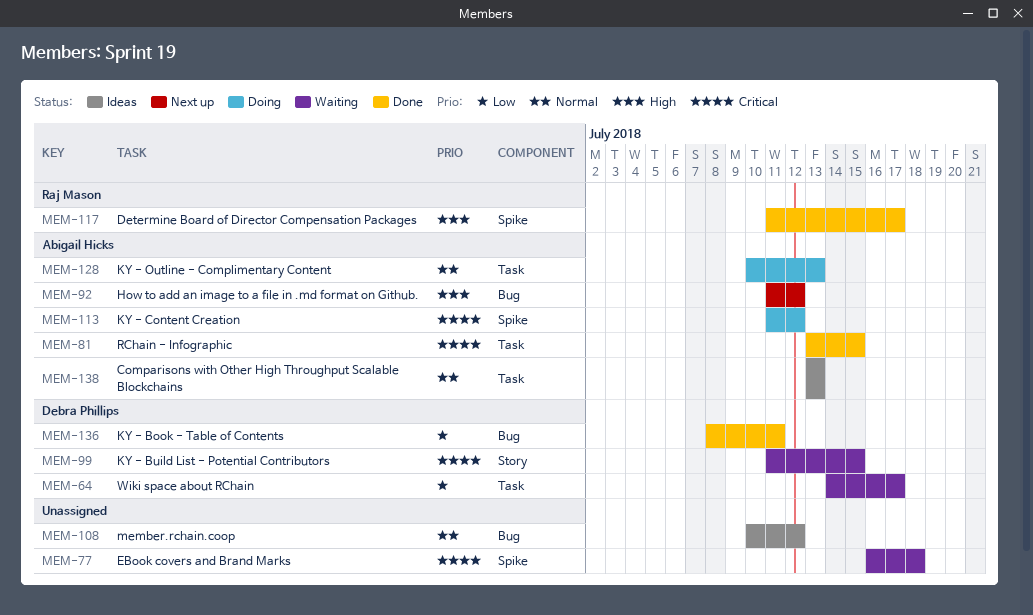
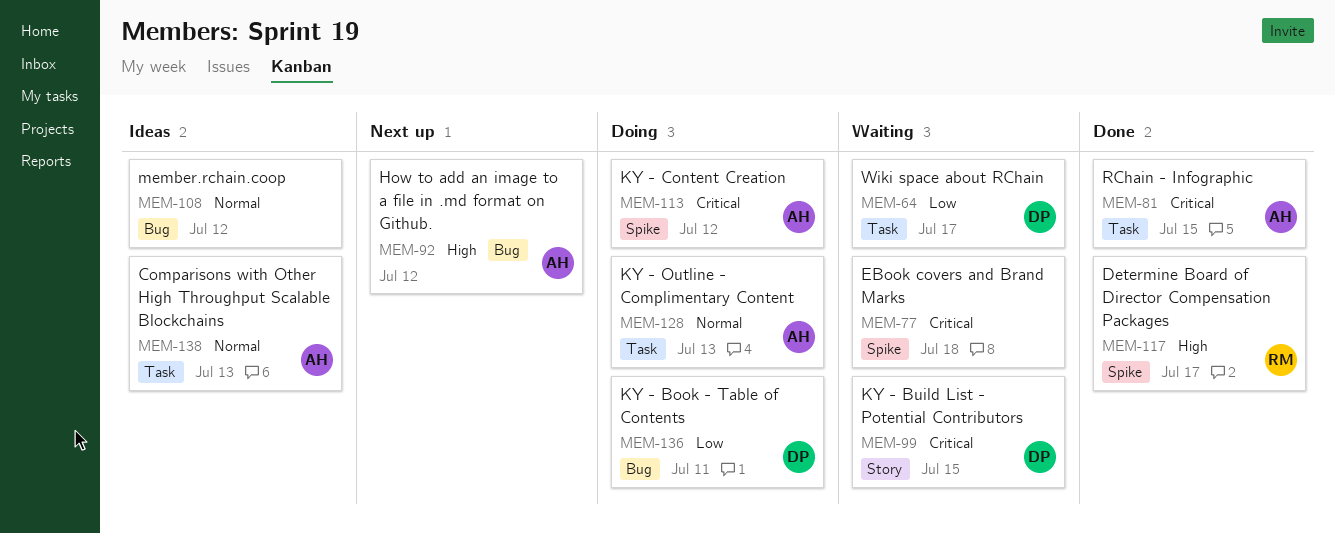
MEM-136, status: Done -> Doing

